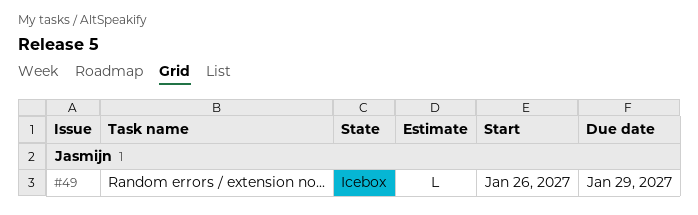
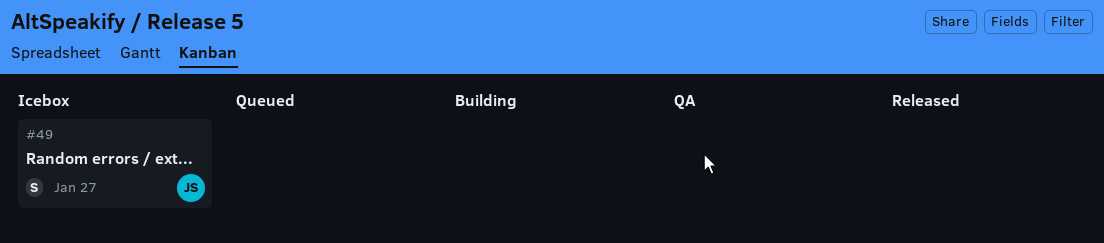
#49, estimate: L -> S
#49, due: Jan 29 -> Jan 27

